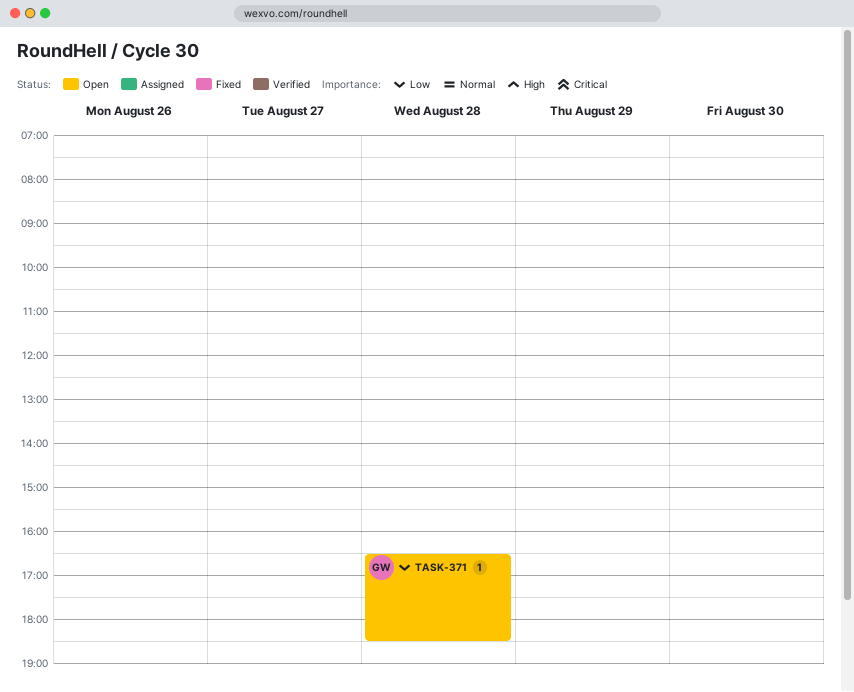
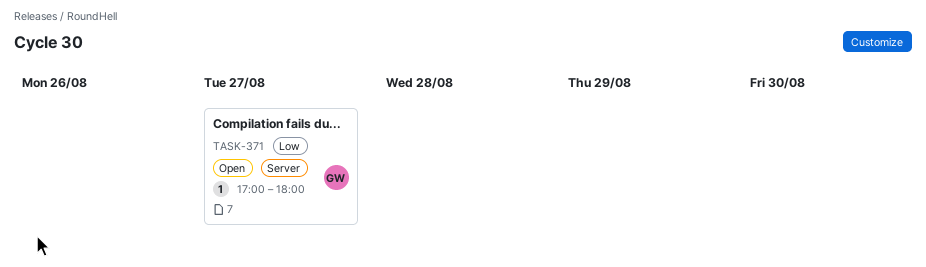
TASK-371, day: Aug 28 -> Aug 27
TASK-371, begins: 16:30 -> 17:00
TASK-371, ends: 18:30 -> 18:00

